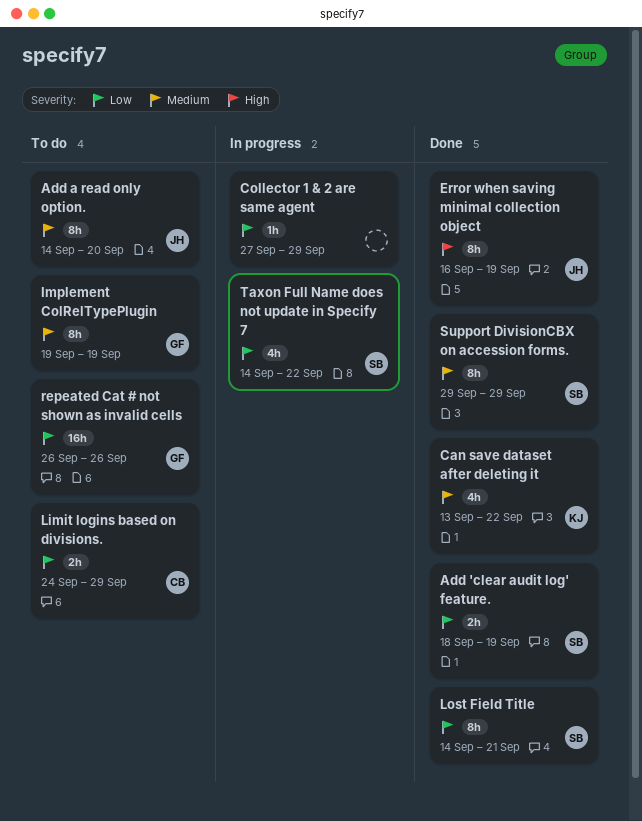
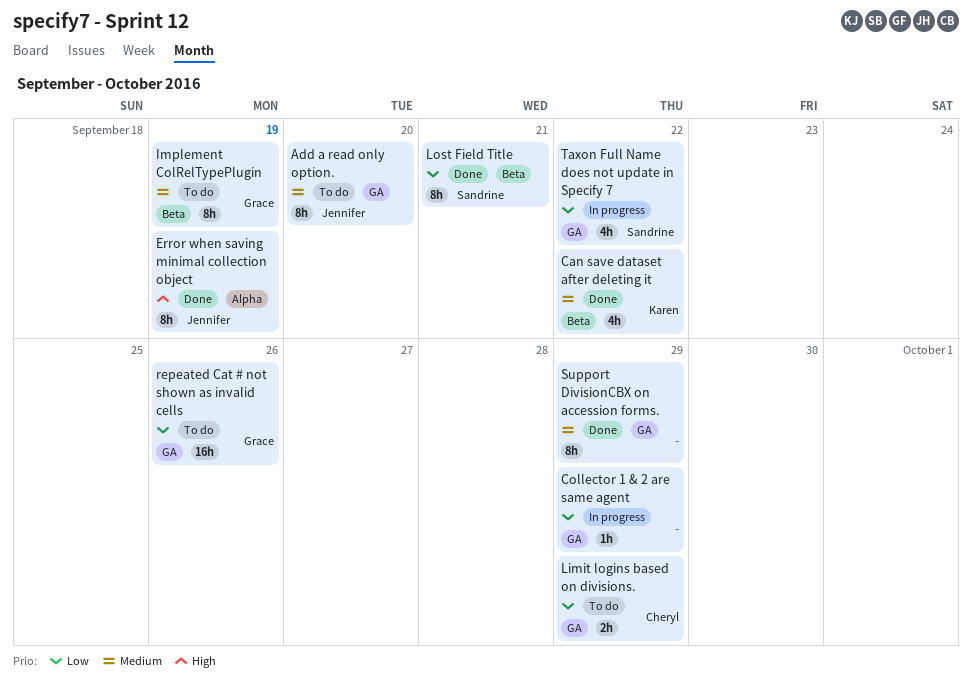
Add 'clear audit log' feature.: present -> none
Support DivisionCBX on accession forms., owner: Sandrine -> none

